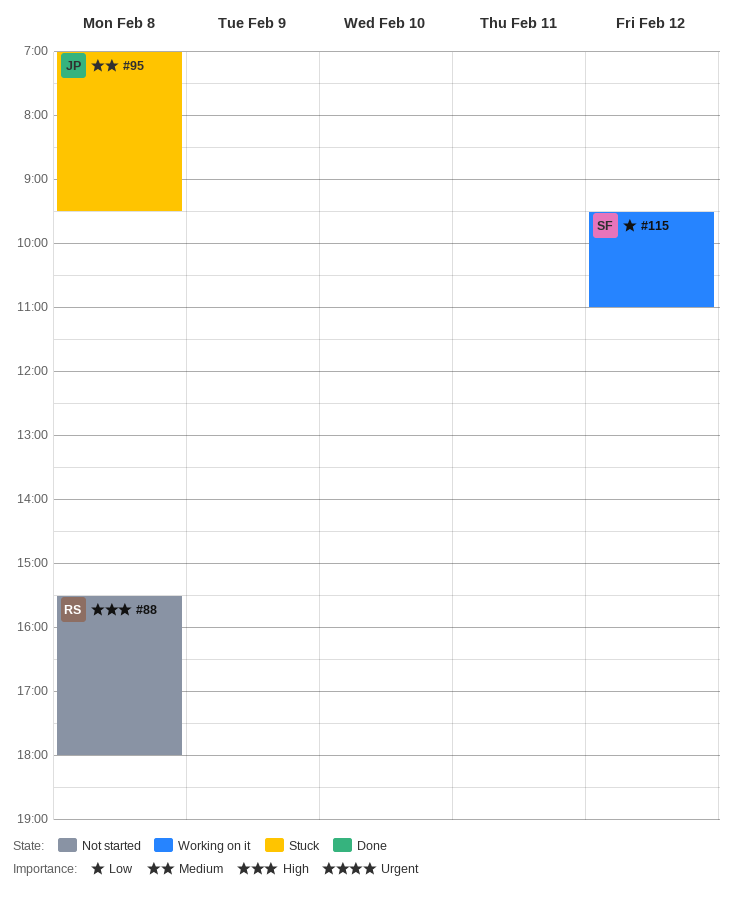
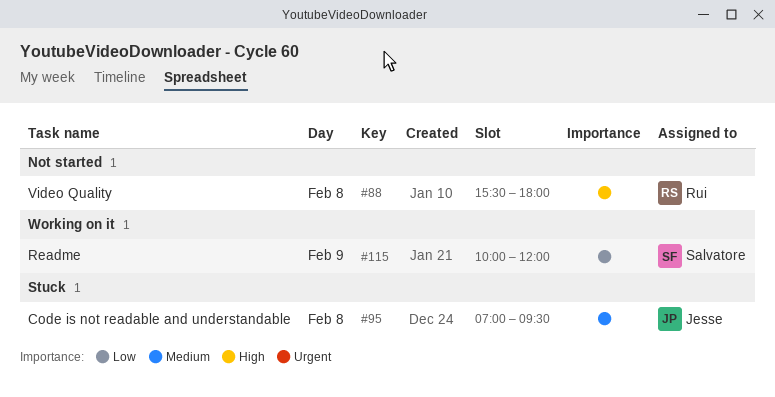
#115, day: Feb 12 -> Feb 9
#115, begins: 09:30 -> 10:00
#115, ends: 11:00 -> 12:00

